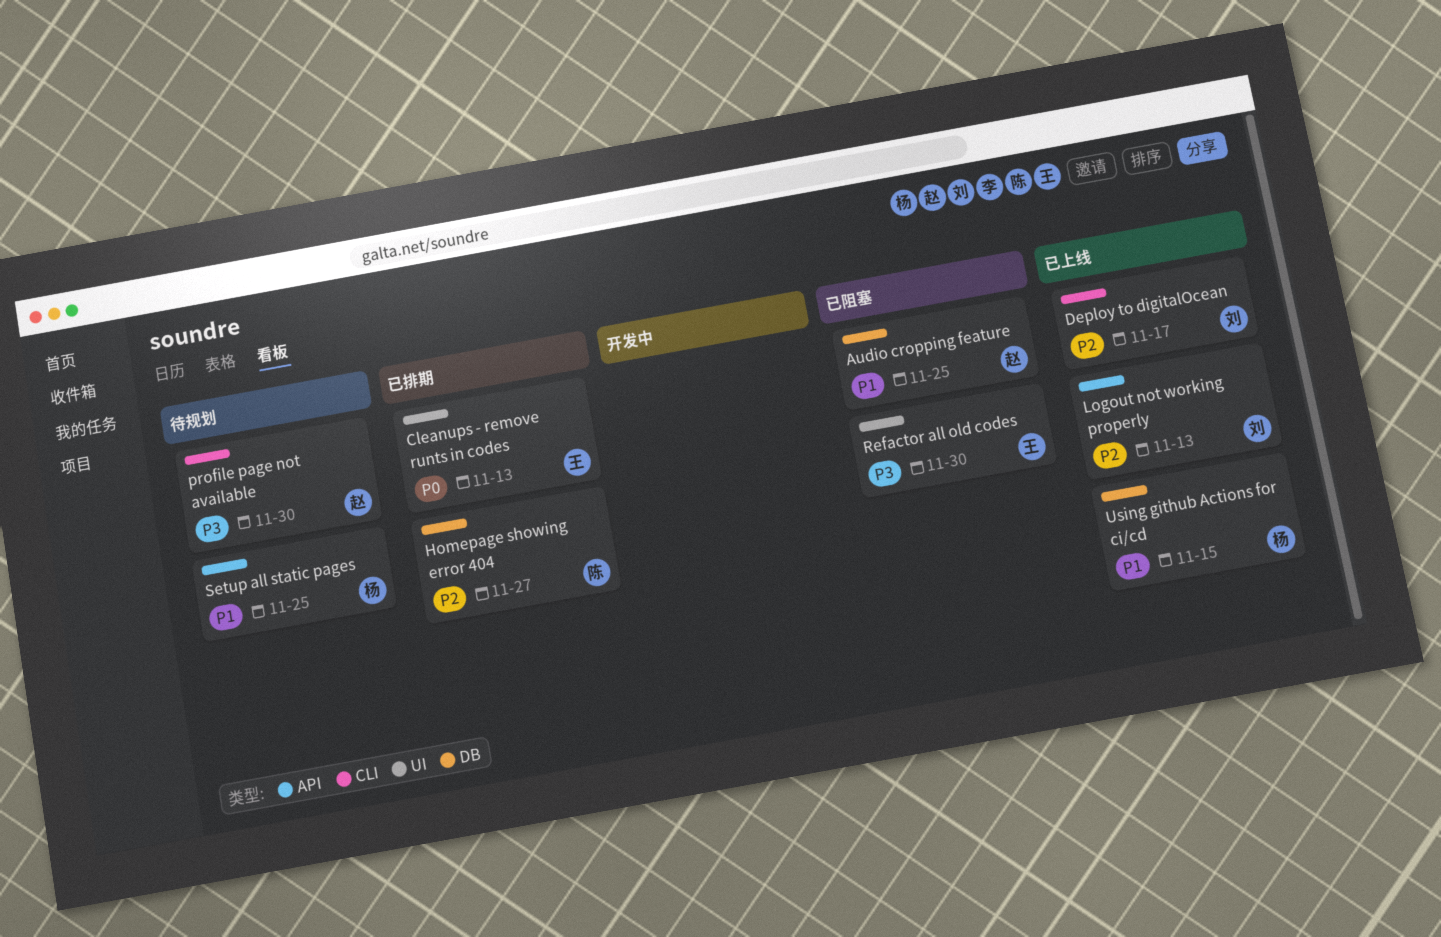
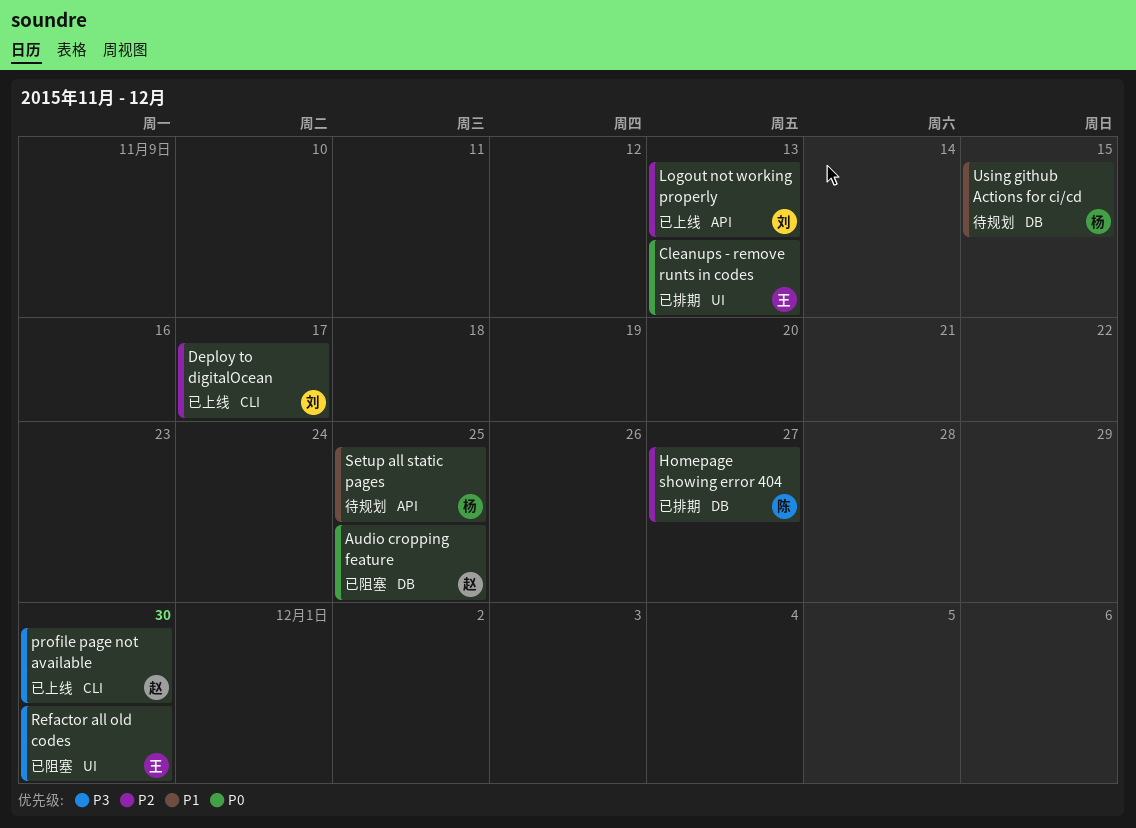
Audio cropping feature, priority: P1 -> P0
profile page not available, status: 待规划 -> 已上线
Using github Actions for ci/cd, status: 已上线 -> 待规划

